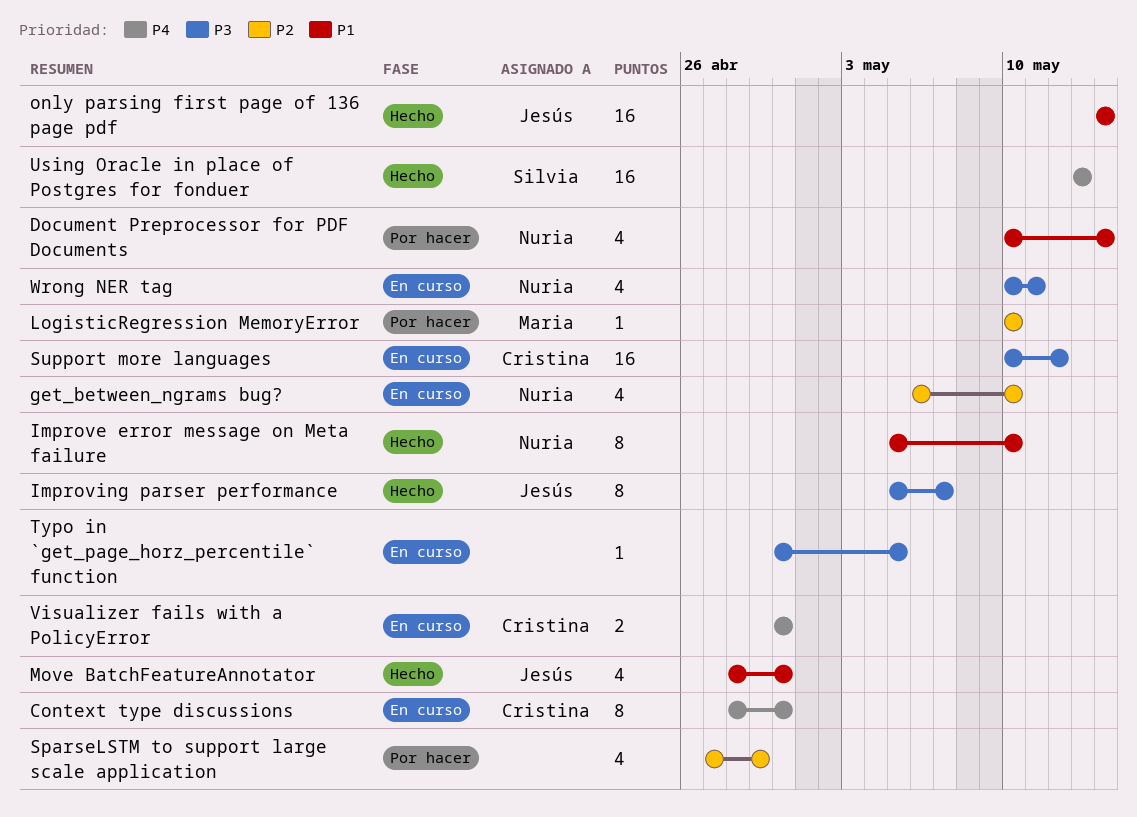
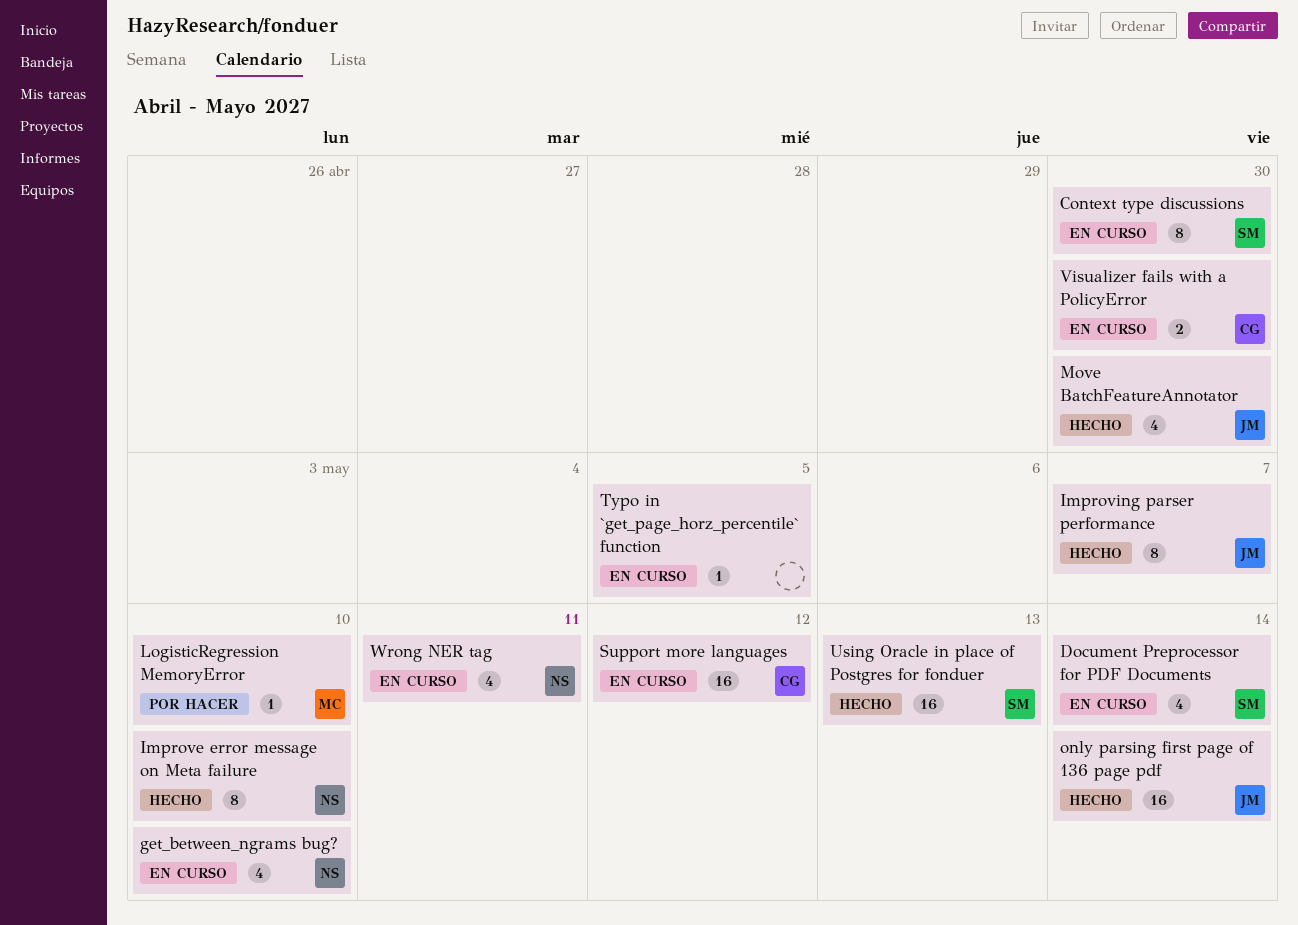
Context type discussions, owner: Cristina -> Silvia
Document Preprocessor for PDF Documents, status: Por hacer -> En curso
Document Preprocessor for PDF Documents, owner: Nuria -> Silvia
SparseLSTM to support large scale application: present -> none

